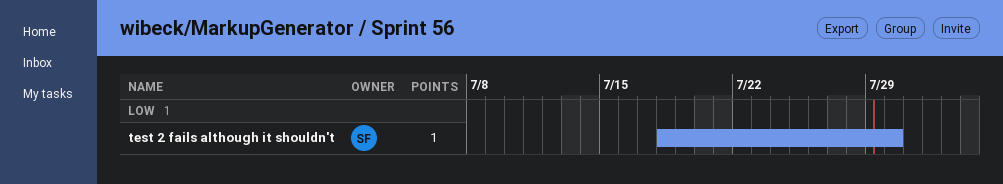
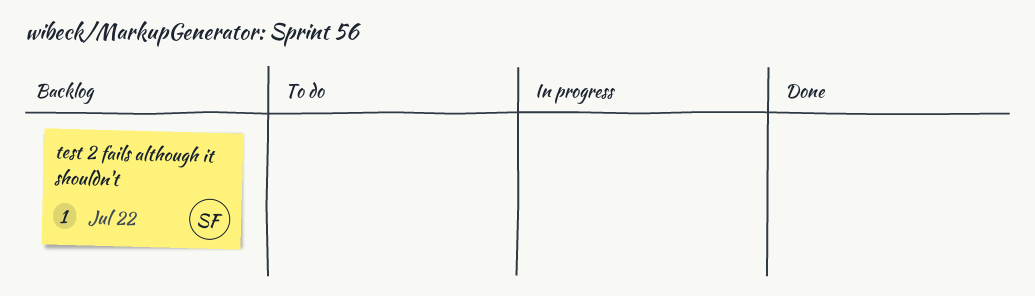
test 2 fails although it shouldn't, due: Jul 30 -> Jul 22

